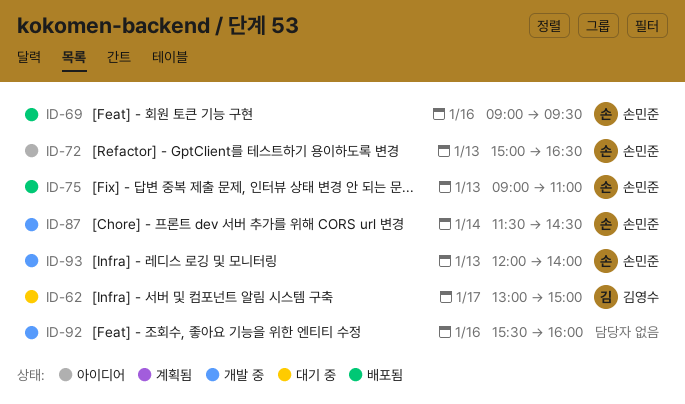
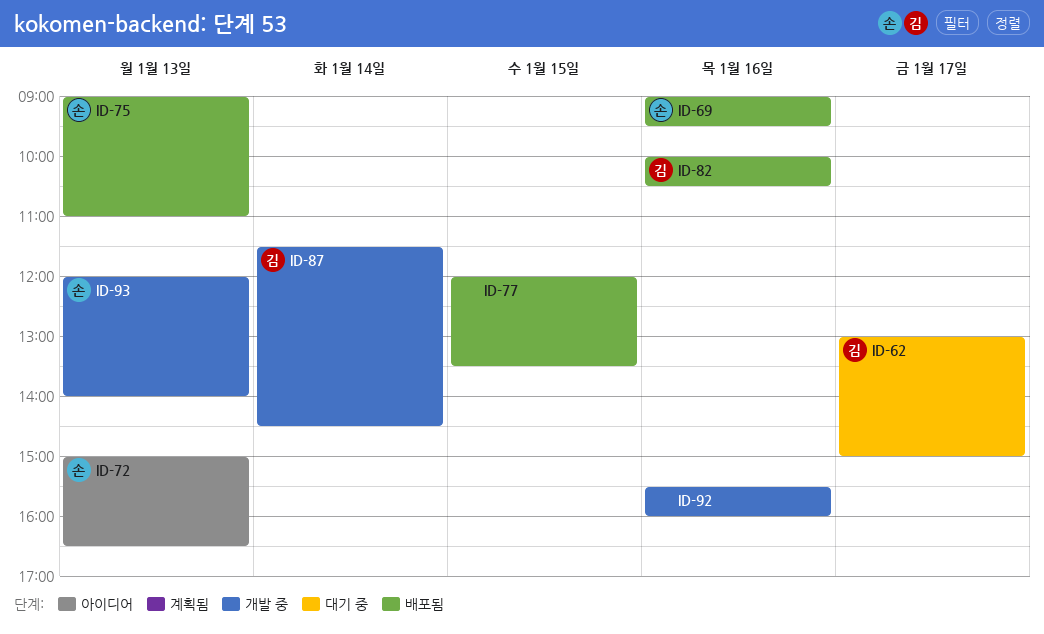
ID-77: none -> present
ID-82: none -> present
ID-87, owner: 손민준 -> 김영수

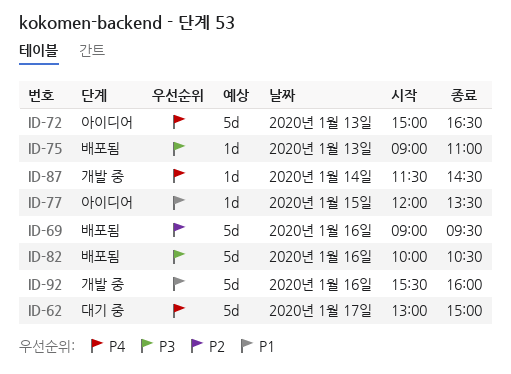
ID-77, status: 배포됨 -> 아이디어
ID-93: present -> none

